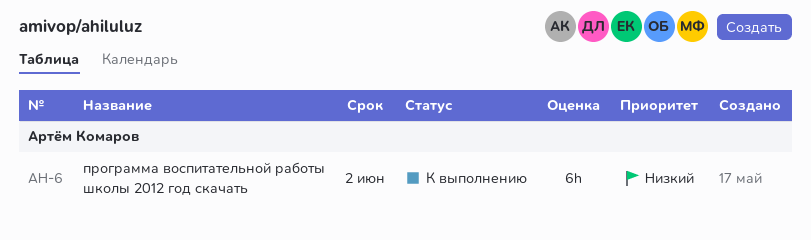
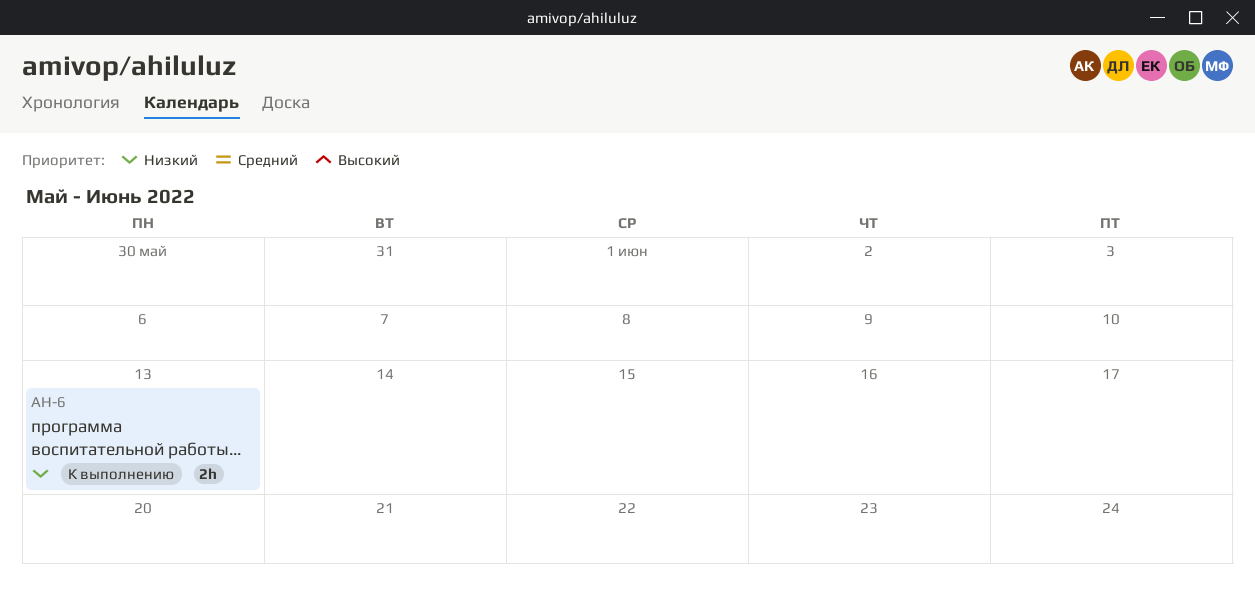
AH-6, estimate: 6h -> 2h
AH-6, due: Jun 2 -> Jun 13

